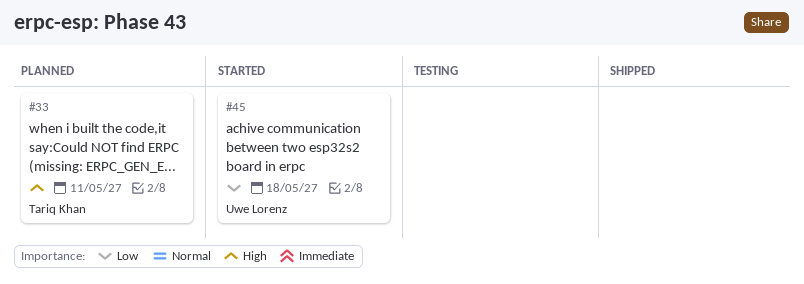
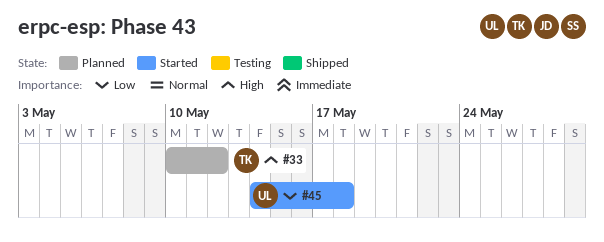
#33, due: May 11 -> May 12

